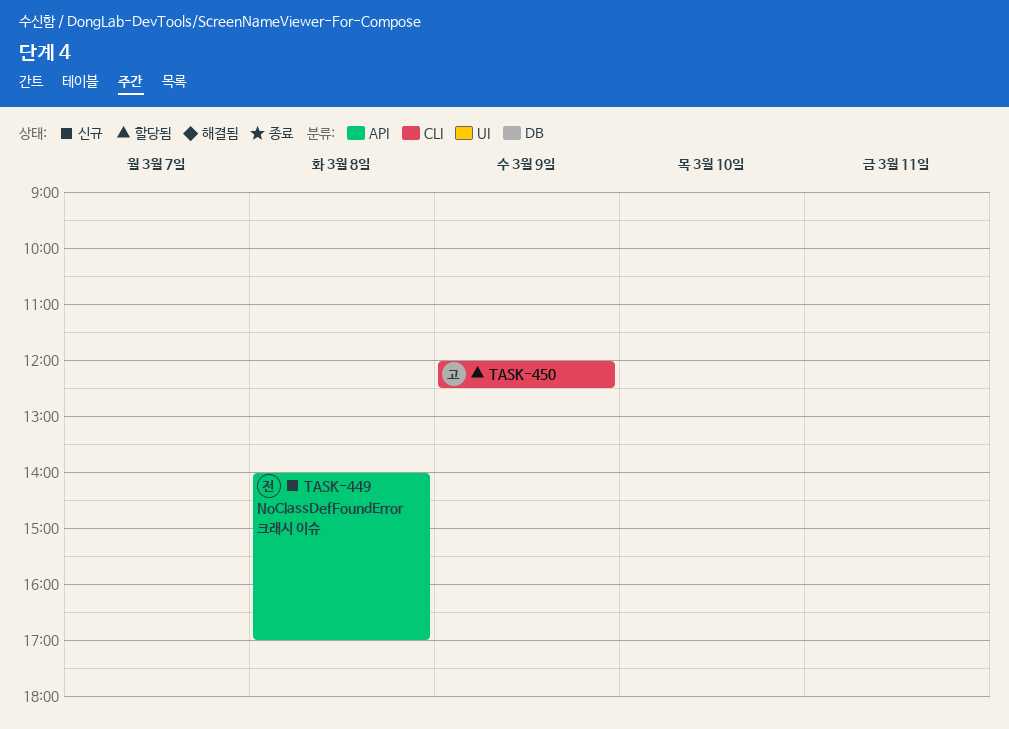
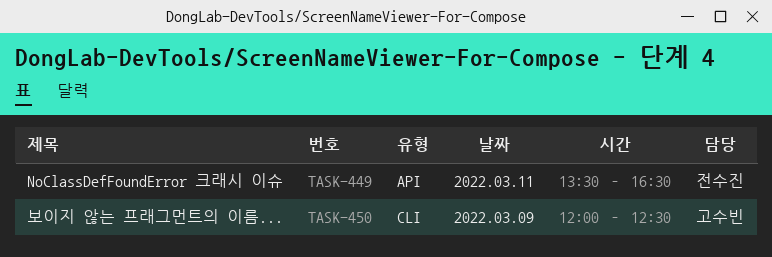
TASK-449, day: Mar 8 -> Mar 11
TASK-449, begins: 14:00 -> 13:30
TASK-449, ends: 17:00 -> 16:30

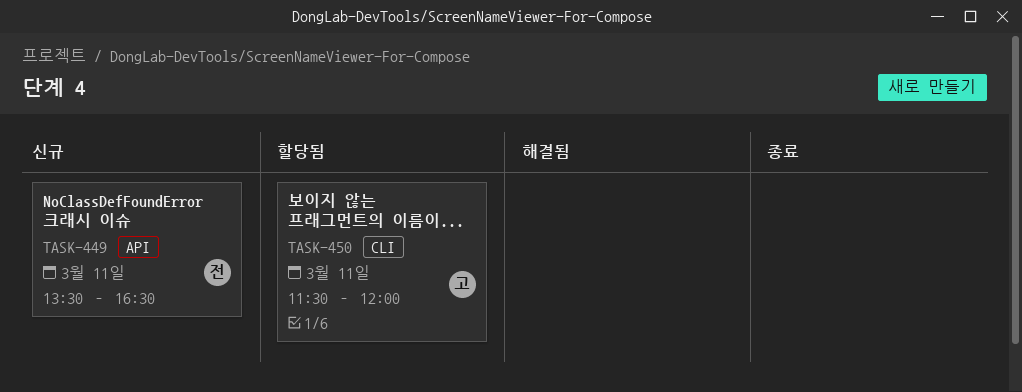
TASK-450, day: Mar 9 -> Mar 11
TASK-450, begins: 12:00 -> 11:30
TASK-450, ends: 12:30 -> 12:00

